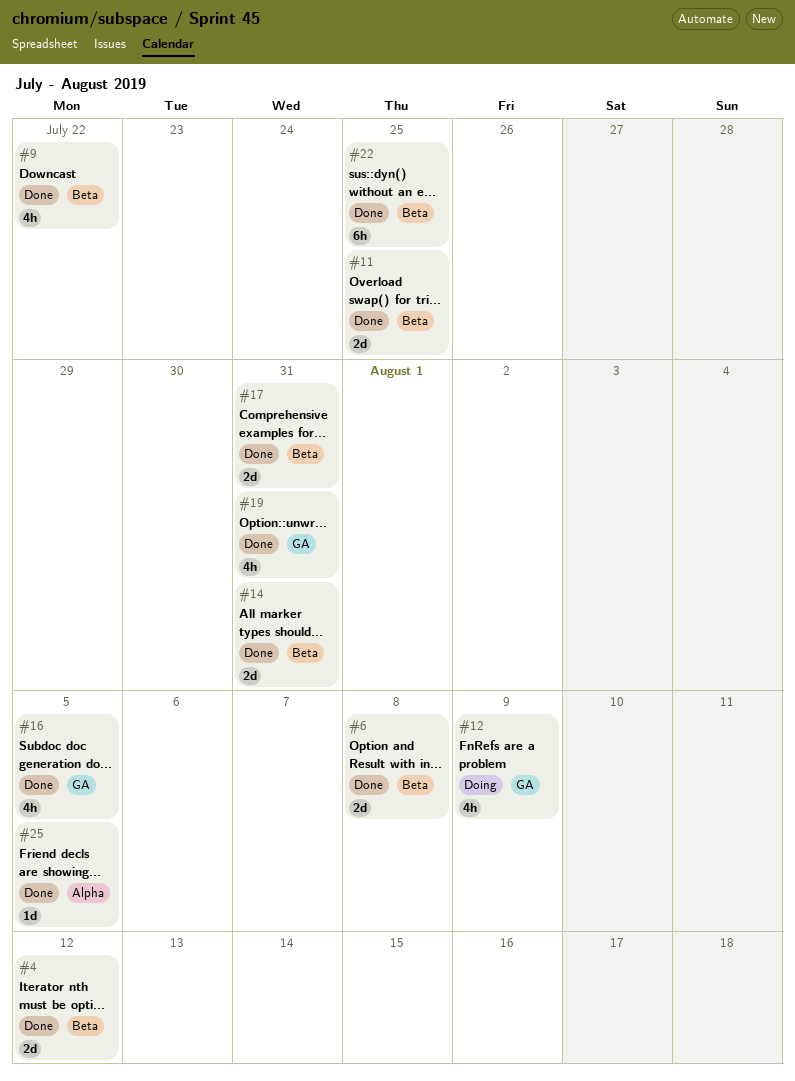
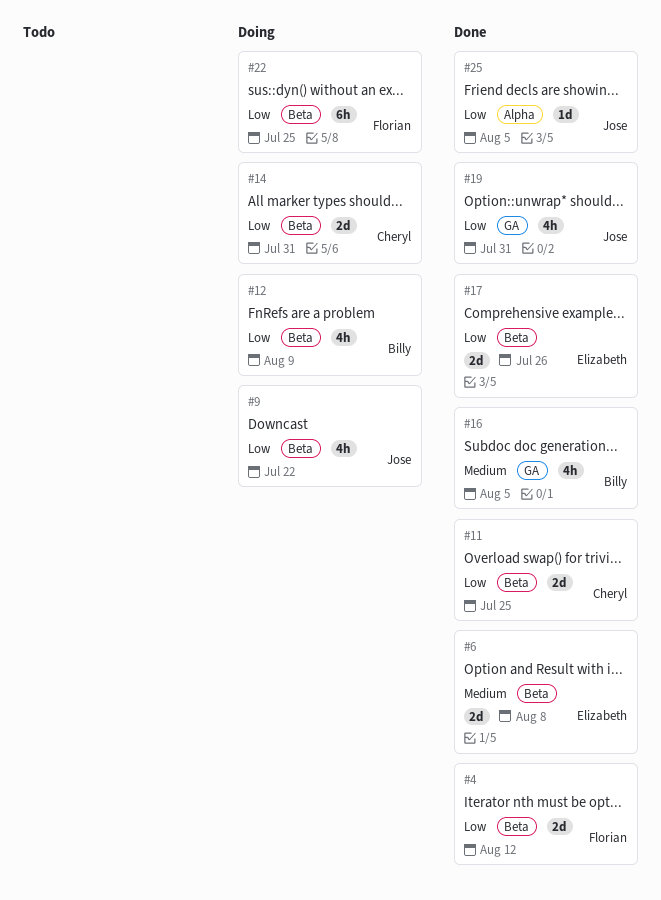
#9, status: Done -> Doing
#12, label: GA -> Beta
#14, status: Done -> Doing
#17, due: Jul 31 -> Jul 26
#22, status: Done -> Doing

